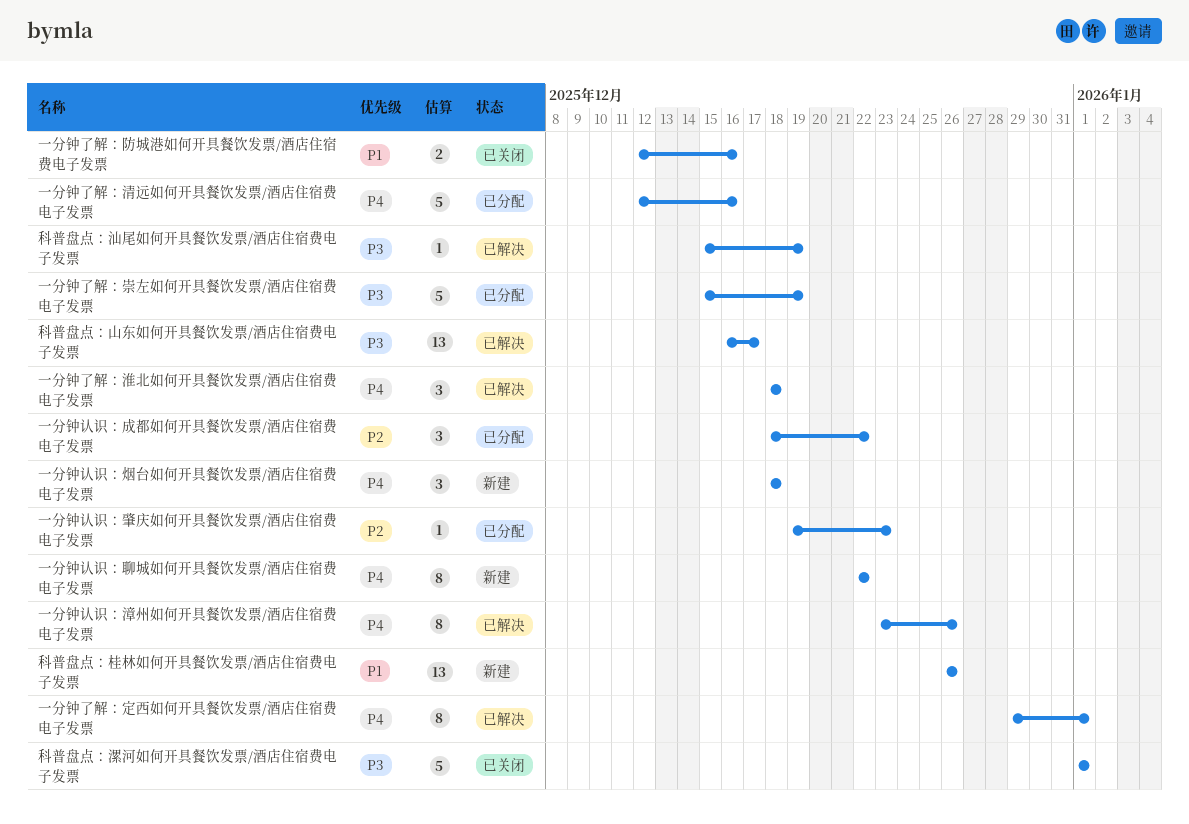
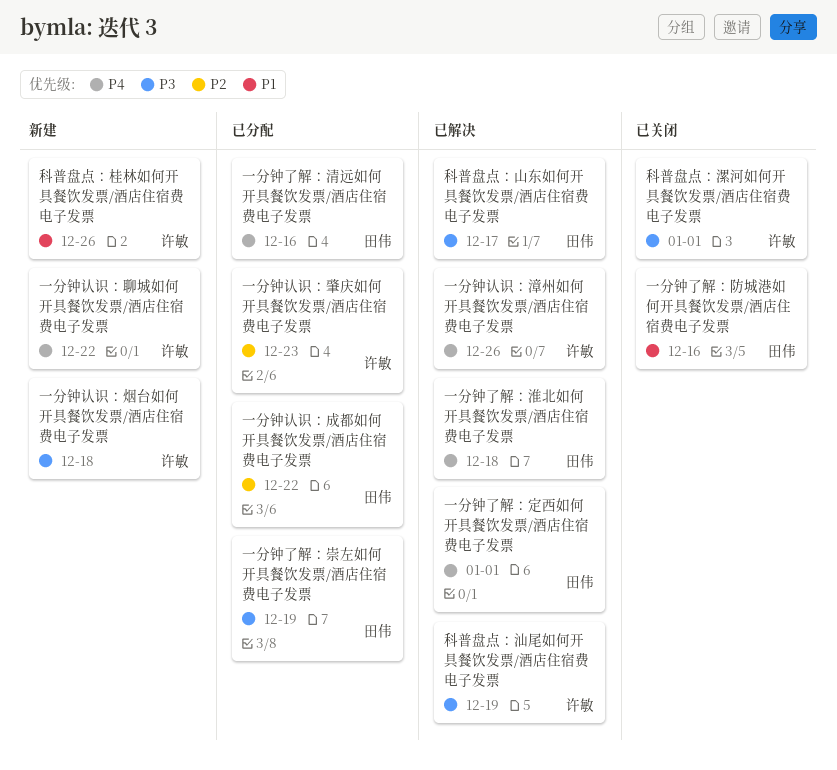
一分钟认识：烟台如何开具餐饮发票/酒店住宿费电子发票, priority: P4 -> P3

